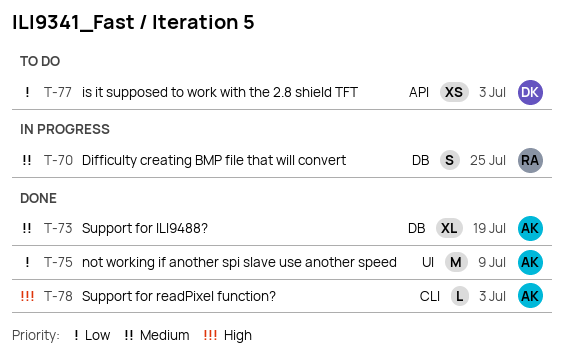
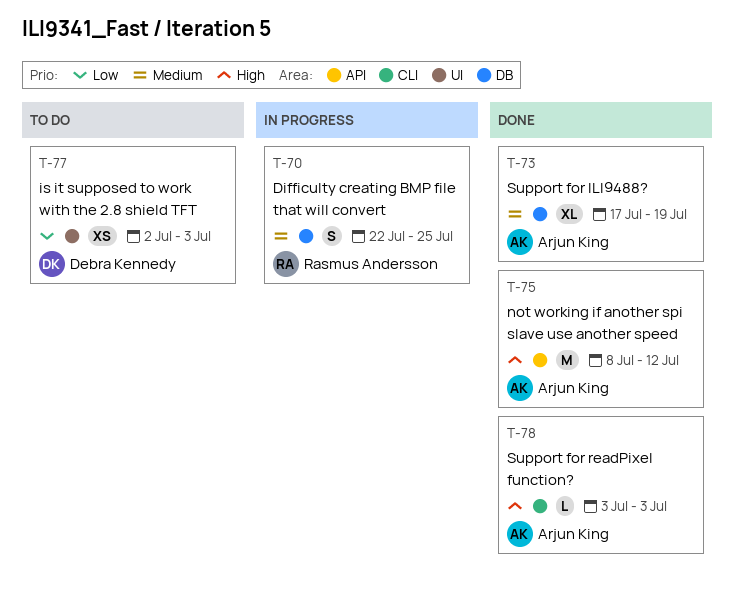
T-75, priority: Low -> High
T-75, label: UI -> API
T-75, due: Jul 9 -> Jul 12
T-77, label: API -> UI

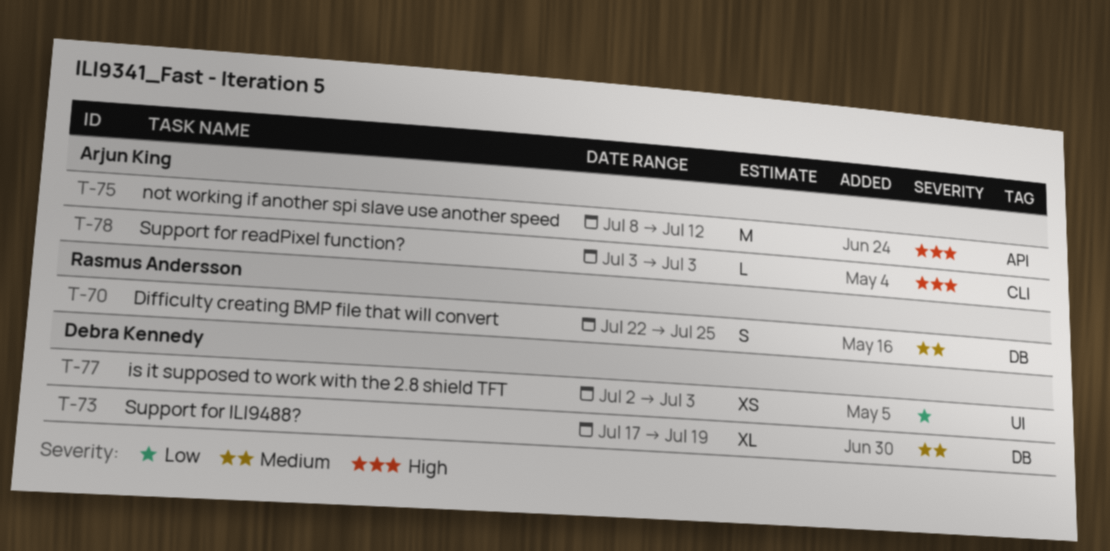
T-73, owner: Arjun King -> Debra Kennedy

